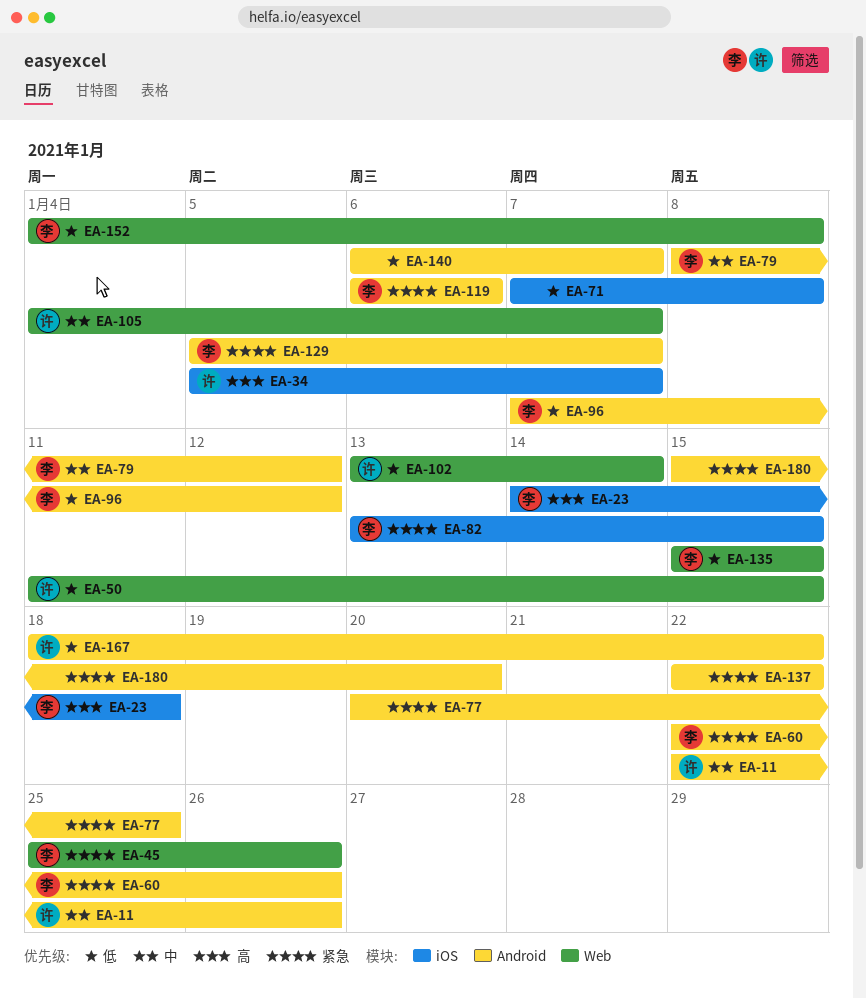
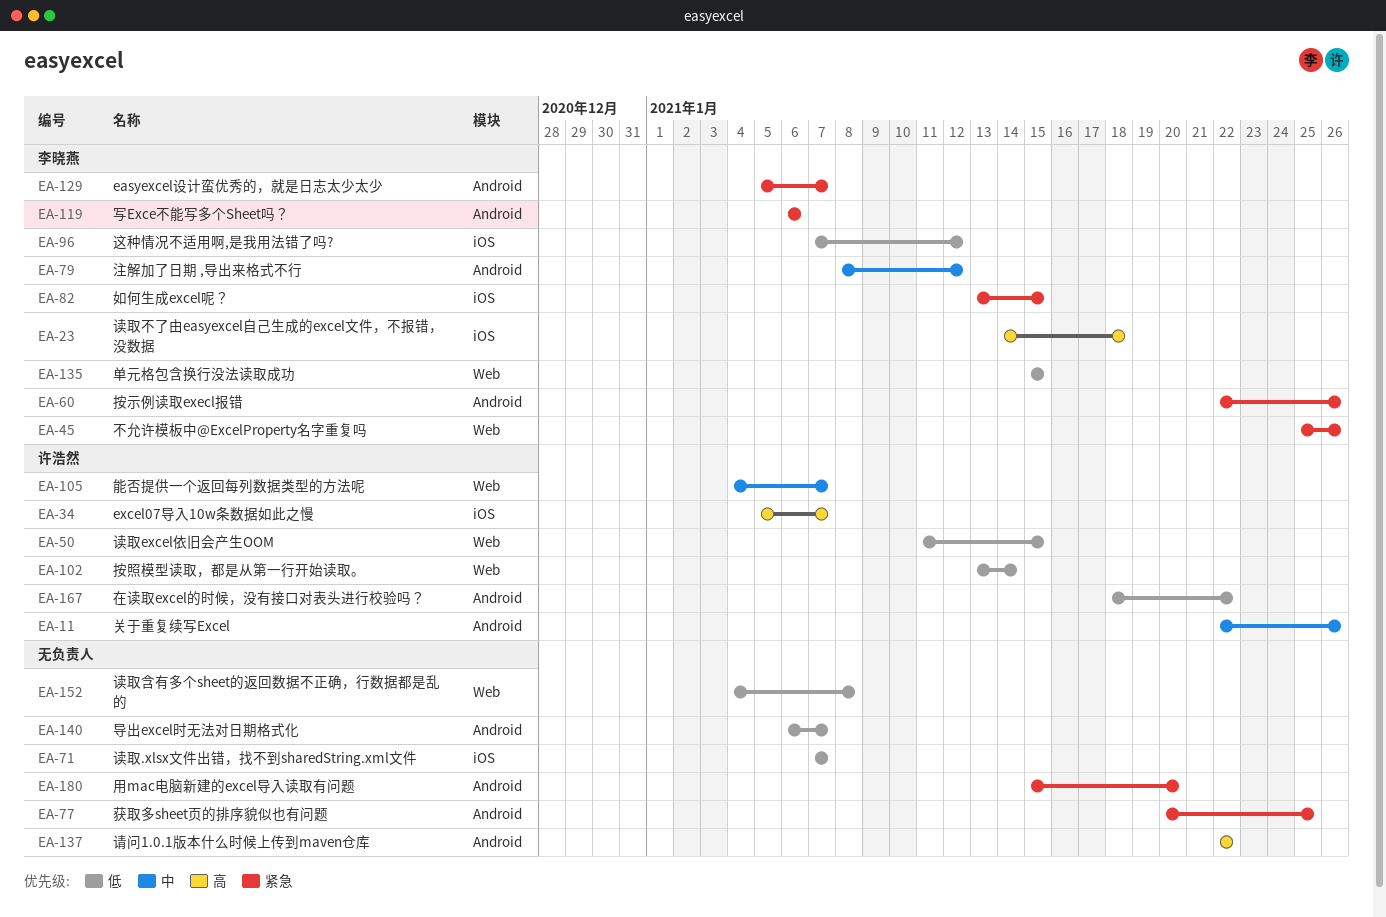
EA-71, due: Jan 8 -> Jan 7
EA-96, label: Android -> iOS
EA-137, priority: 紧急 -> 高
EA-152, owner: 李晓燕 -> none

